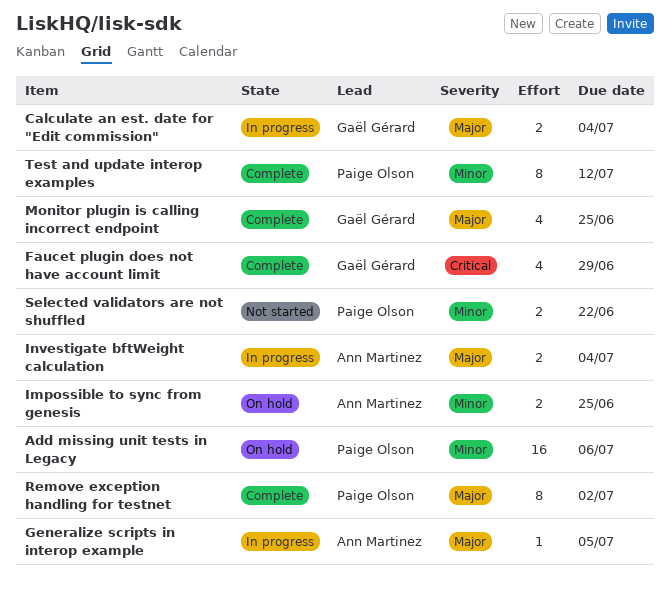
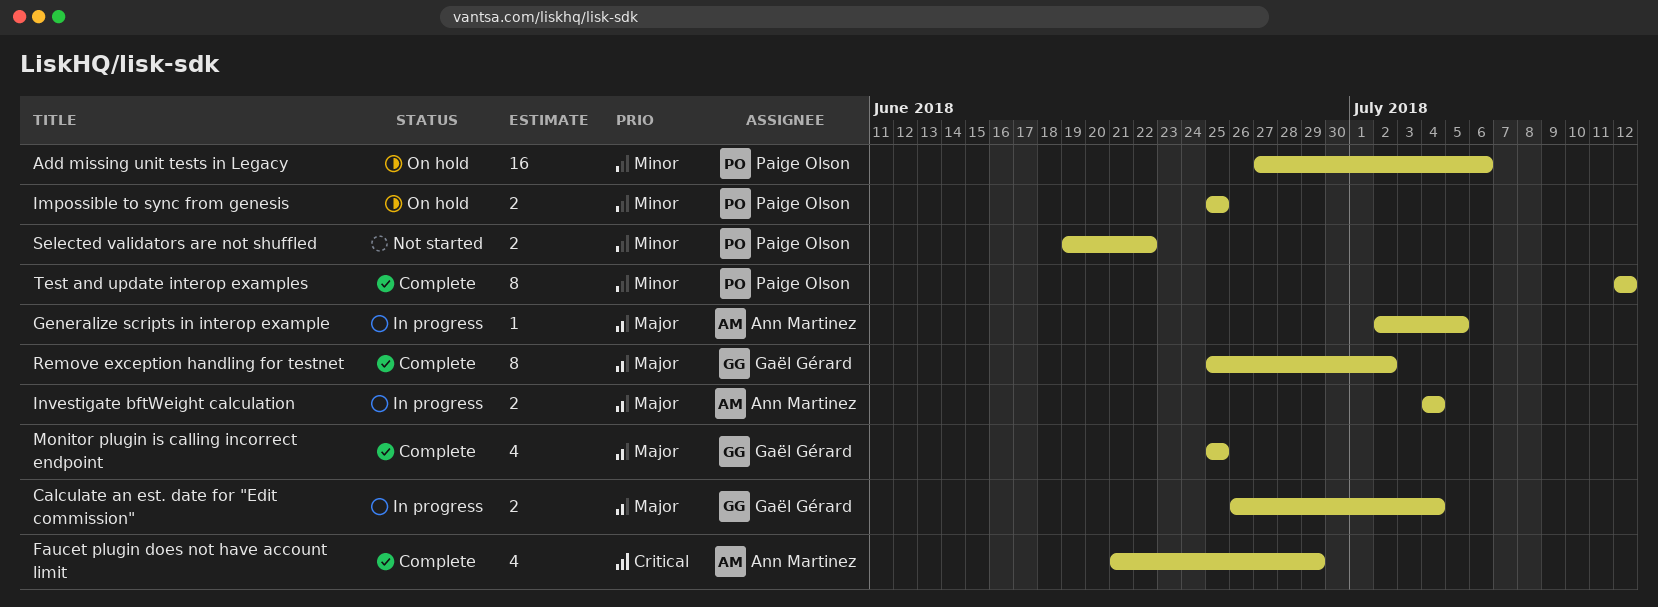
Faucet plugin does not have account limit, owner: Gaël Gérard -> Ann Martinez
Impossible to sync from genesis, owner: Ann Martinez -> Paige Olson
Remove exception handling for testnet, owner: Paige Olson -> Gaël Gérard

